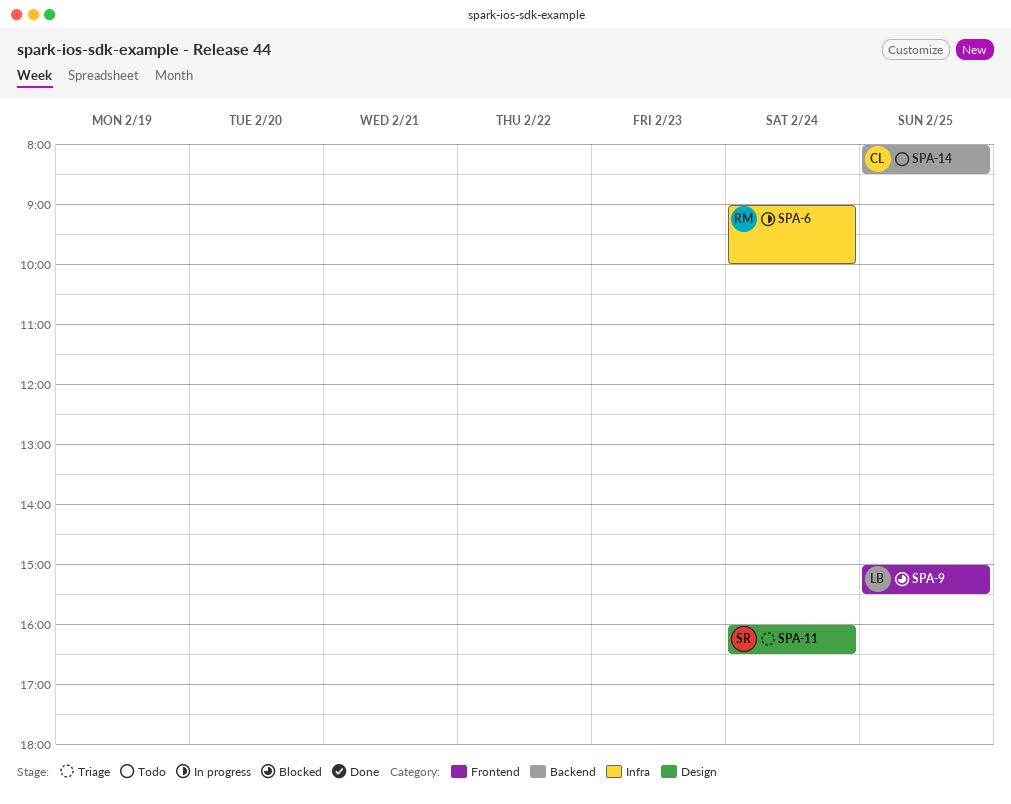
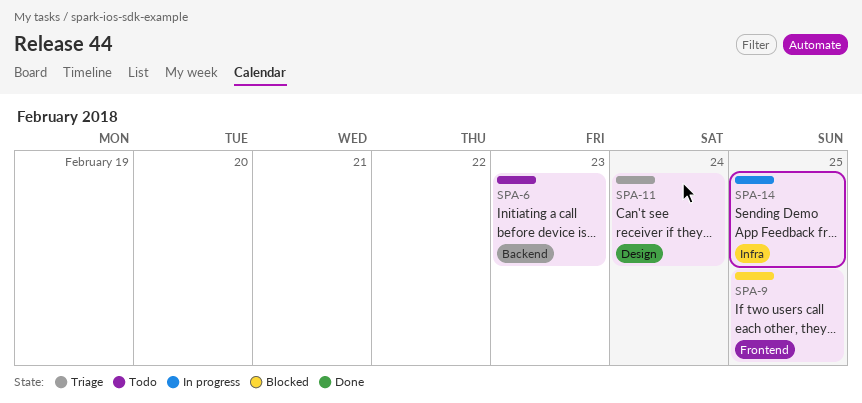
SPA-6, status: In progress -> Todo
SPA-6, label: Infra -> Backend
SPA-6, day: Feb 24 -> Feb 23
SPA-14, status: Todo -> In progress
SPA-14, label: Backend -> Infra

